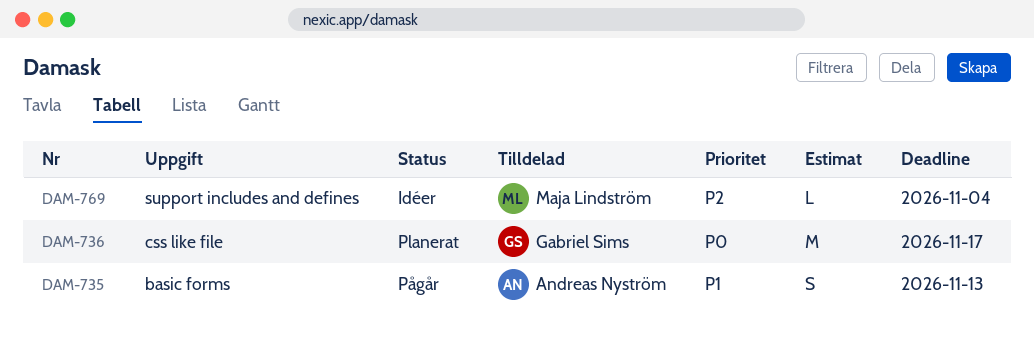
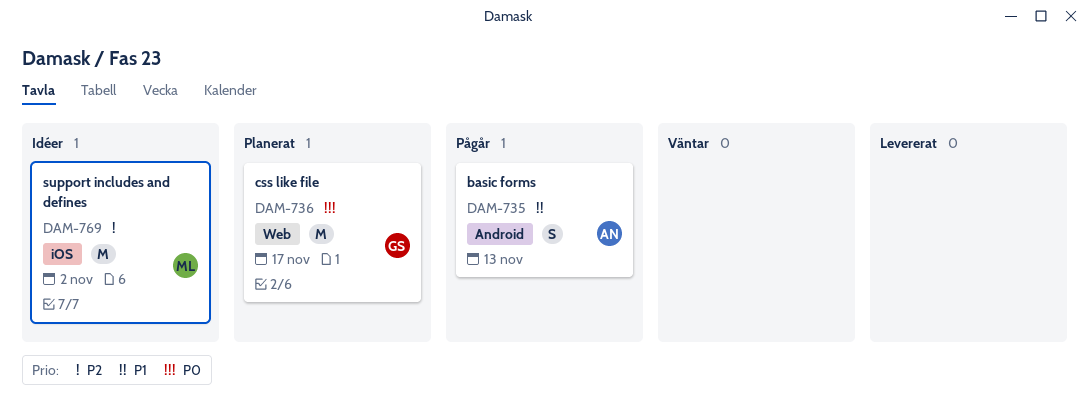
DAM-769, estimate: L -> M
DAM-769, due: Nov 4 -> Nov 2

